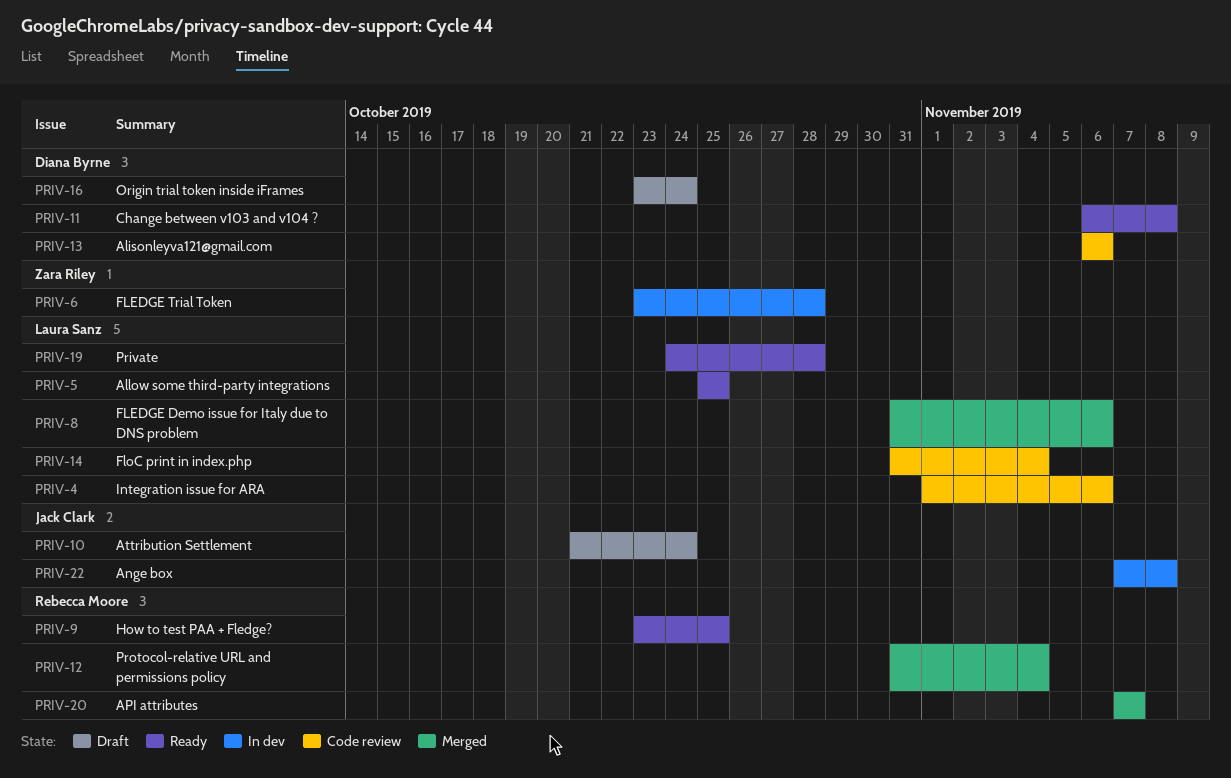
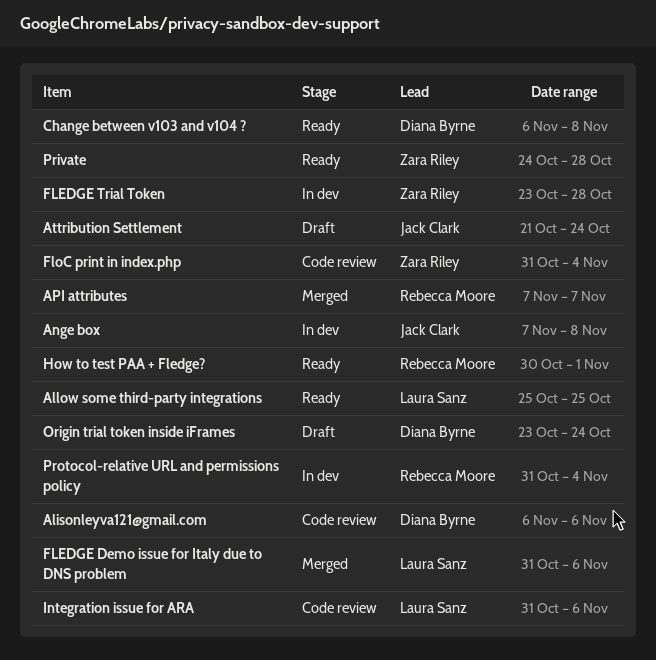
FloC print in index.php, owner: Laura Sanz -> Zara Riley
How to test PAA + Fledge?, start: Oct 23 -> Oct 30
How to test PAA + Fledge?, due: Oct 25 -> Nov 1
Integration issue for ARA, start: Nov 1 -> Oct 31
Private, owner: Laura Sanz -> Zara Riley
Protocol-relative URL and permissions policy, status: Merged -> In dev

